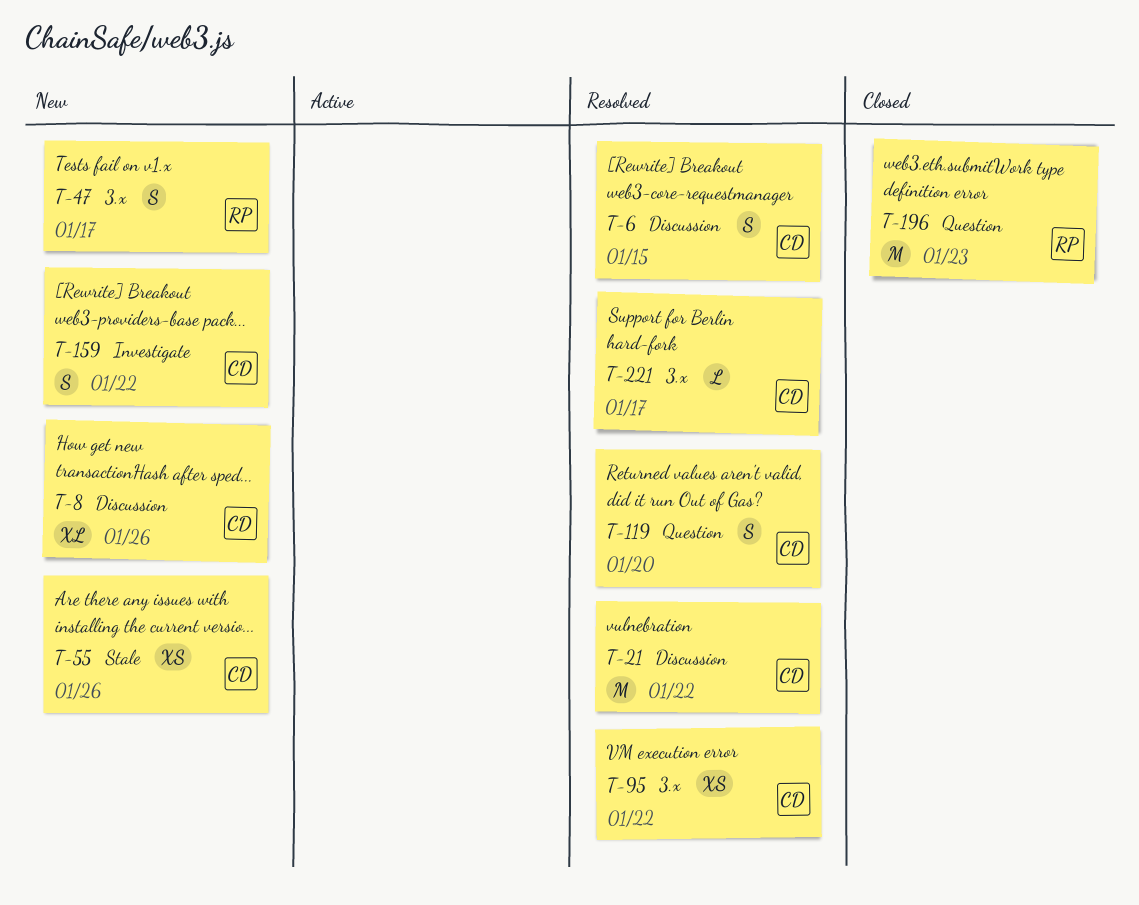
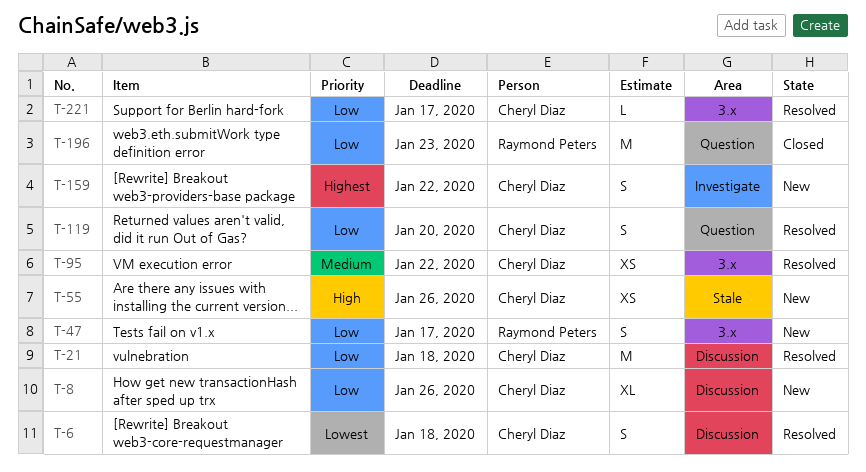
T-6, due: Jan 15 -> Jan 18
T-21, due: Jan 22 -> Jan 18

